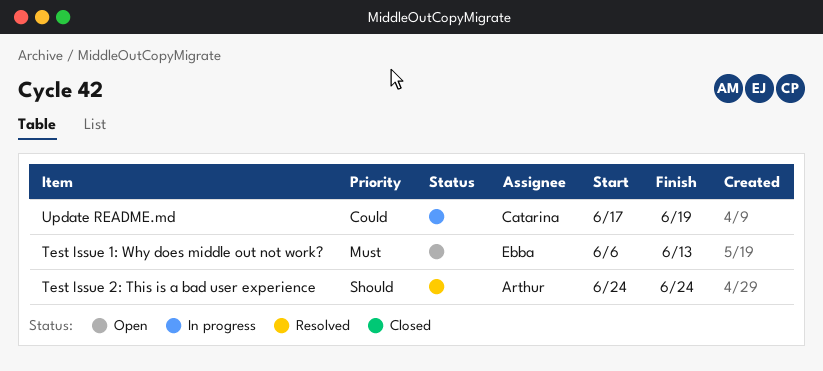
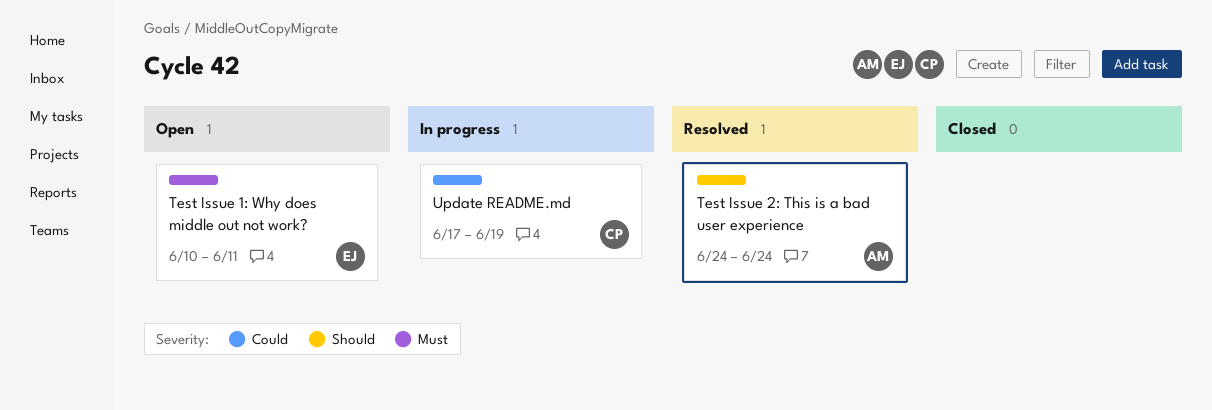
Test Issue 1: Why does middle out not work?, start: Jun 6 -> Jun 10
Test Issue 1: Why does middle out not work?, due: Jun 13 -> Jun 11

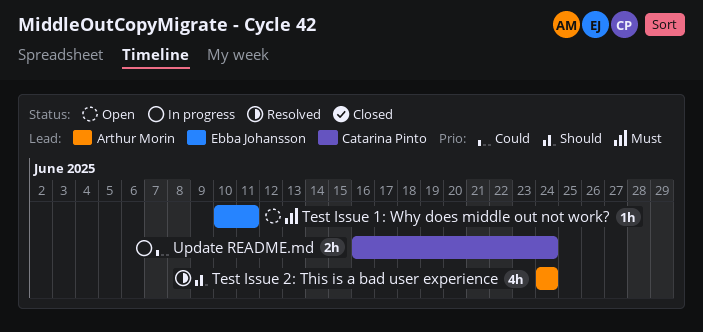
Update README.md, start: Jun 17 -> Jun 16
Update README.md, due: Jun 19 -> Jun 24

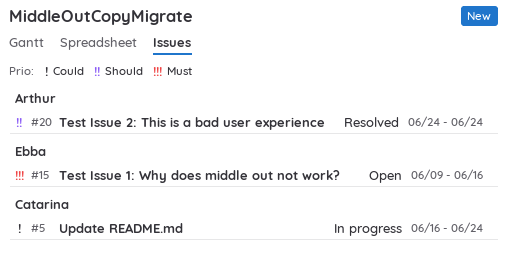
Test Issue 1: Why does middle out not work?, start: Jun 10 -> Jun 9
Test Issue 1: Why does middle out not work?, due: Jun 11 -> Jun 16

